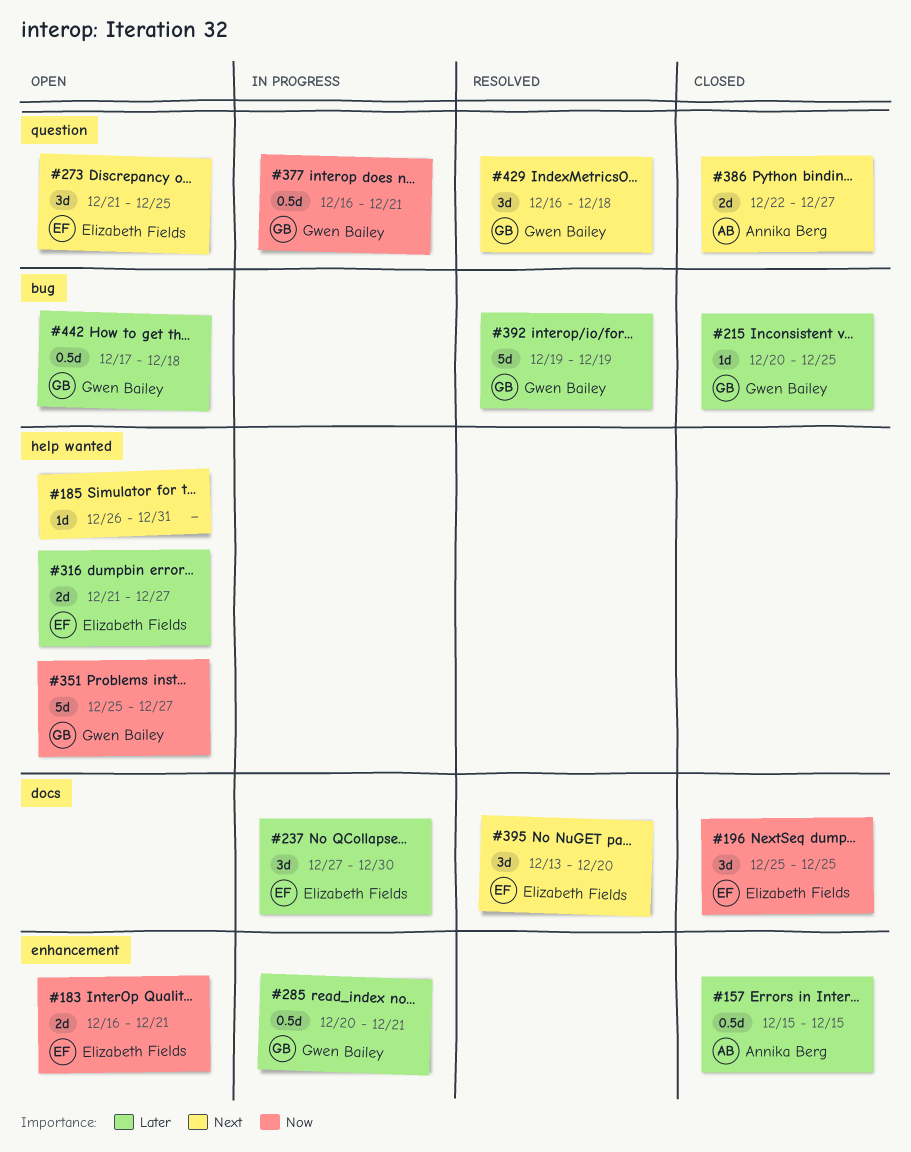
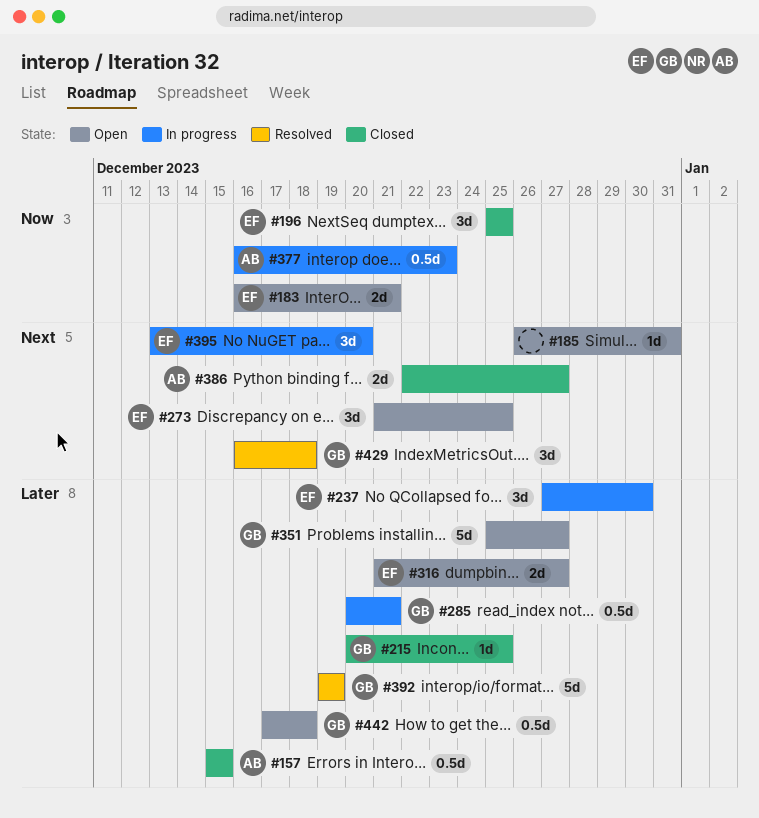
#351, priority: Now -> Later
#377, owner: Gwen Bailey -> Annika Berg
#377, due: Dec 21 -> Dec 23
#395, status: Resolved -> In progress

